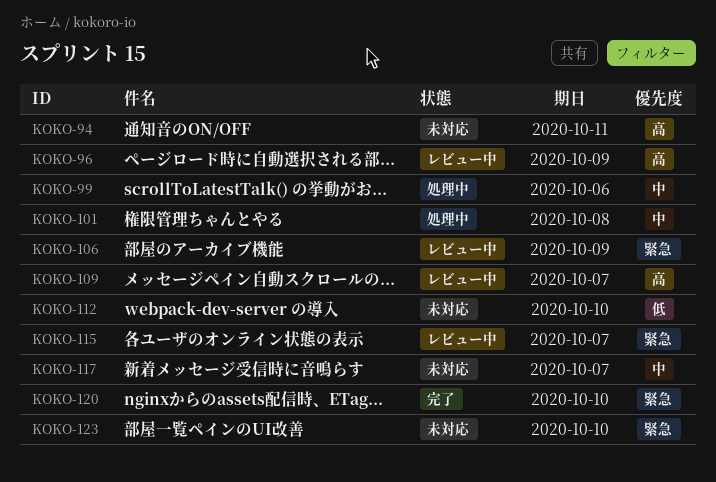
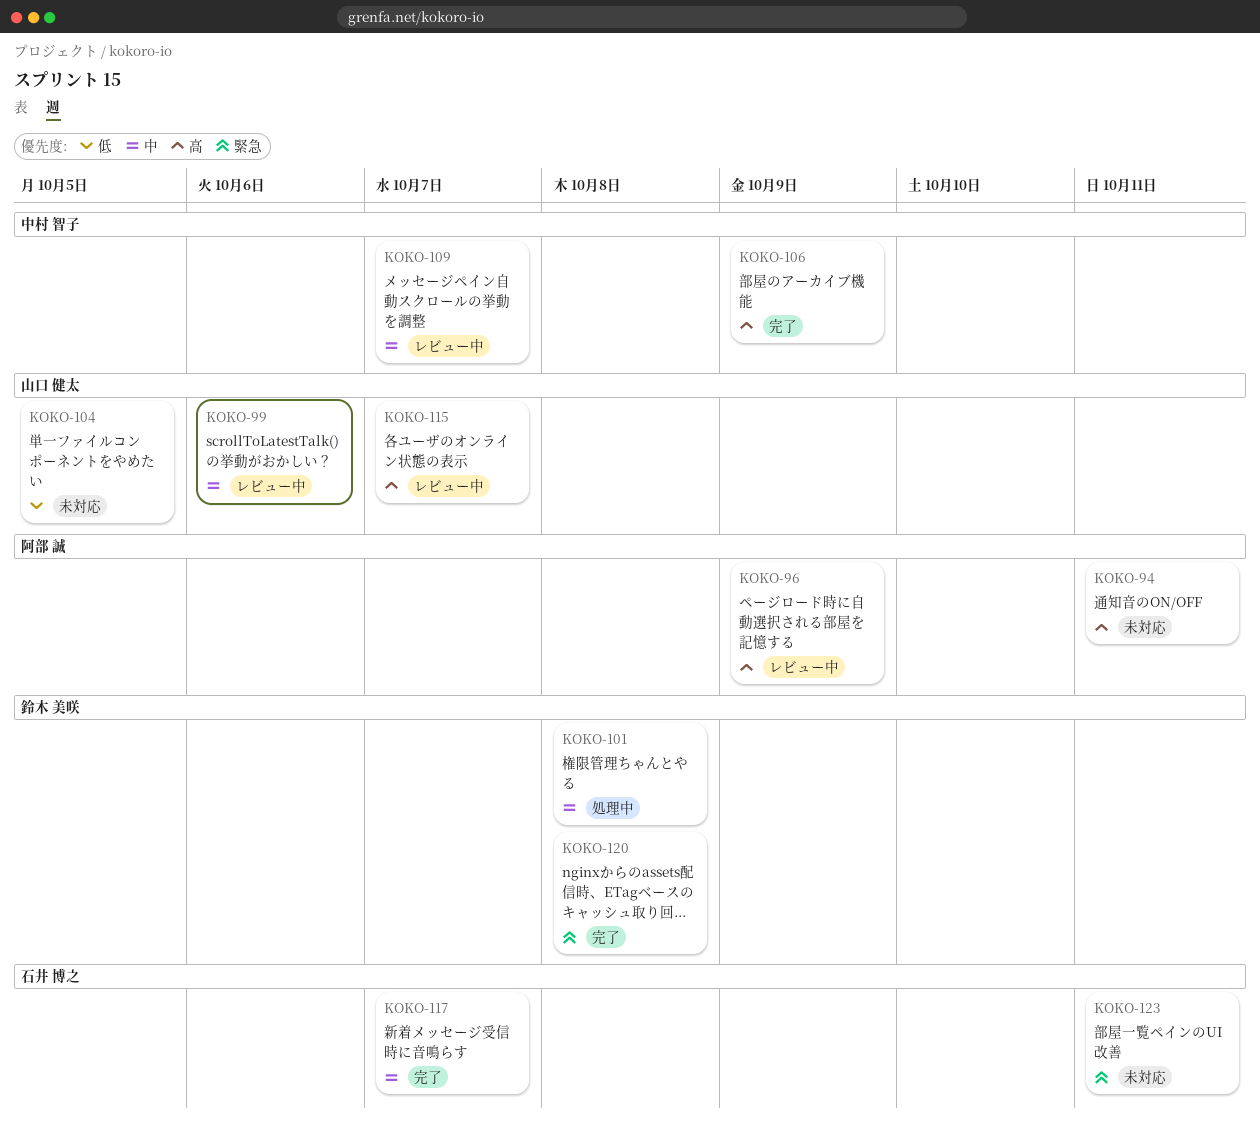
KOKO-99, status: 処理中 -> レビュー中
KOKO-104: none -> present
KOKO-106, status: レビュー中 -> 完了
KOKO-106, priority: 緊急 -> 高
KOKO-109, priority: 高 -> 中
KOKO-112: present -> none
KOKO-115, priority: 緊急 -> 高
KOKO-117, status: 未対応 -> 完了
KOKO-120, due: Oct 10 -> Oct 8
KOKO-123, due: Oct 10 -> Oct 11

